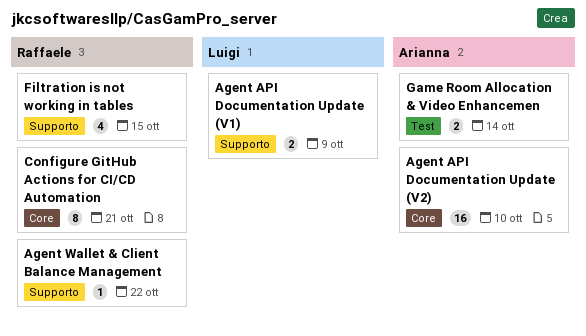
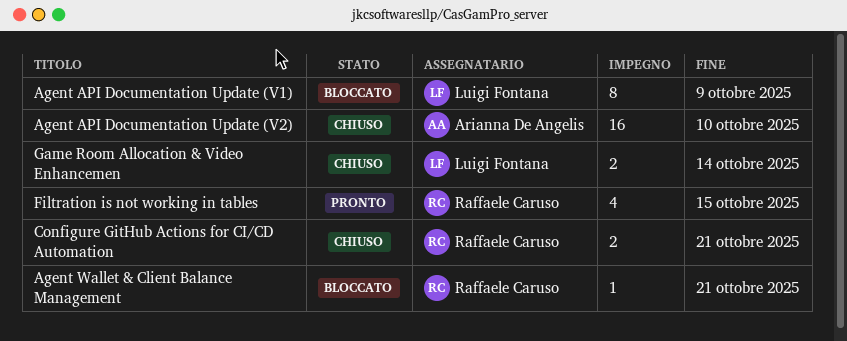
Agent API Documentation Update (V1), estimate: 2 -> 8
Agent Wallet & Client Balance Management, due: Oct 22 -> Oct 21
Configure GitHub Actions for CI/CD Automation, estimate: 8 -> 2
Game Room Allocation & Video Enhancemen, owner: Arianna De Angelis -> Luigi Fontana

